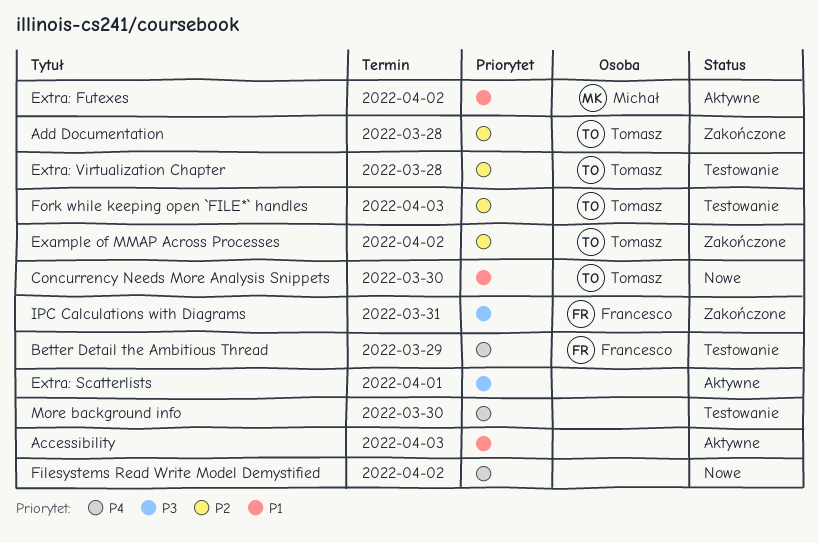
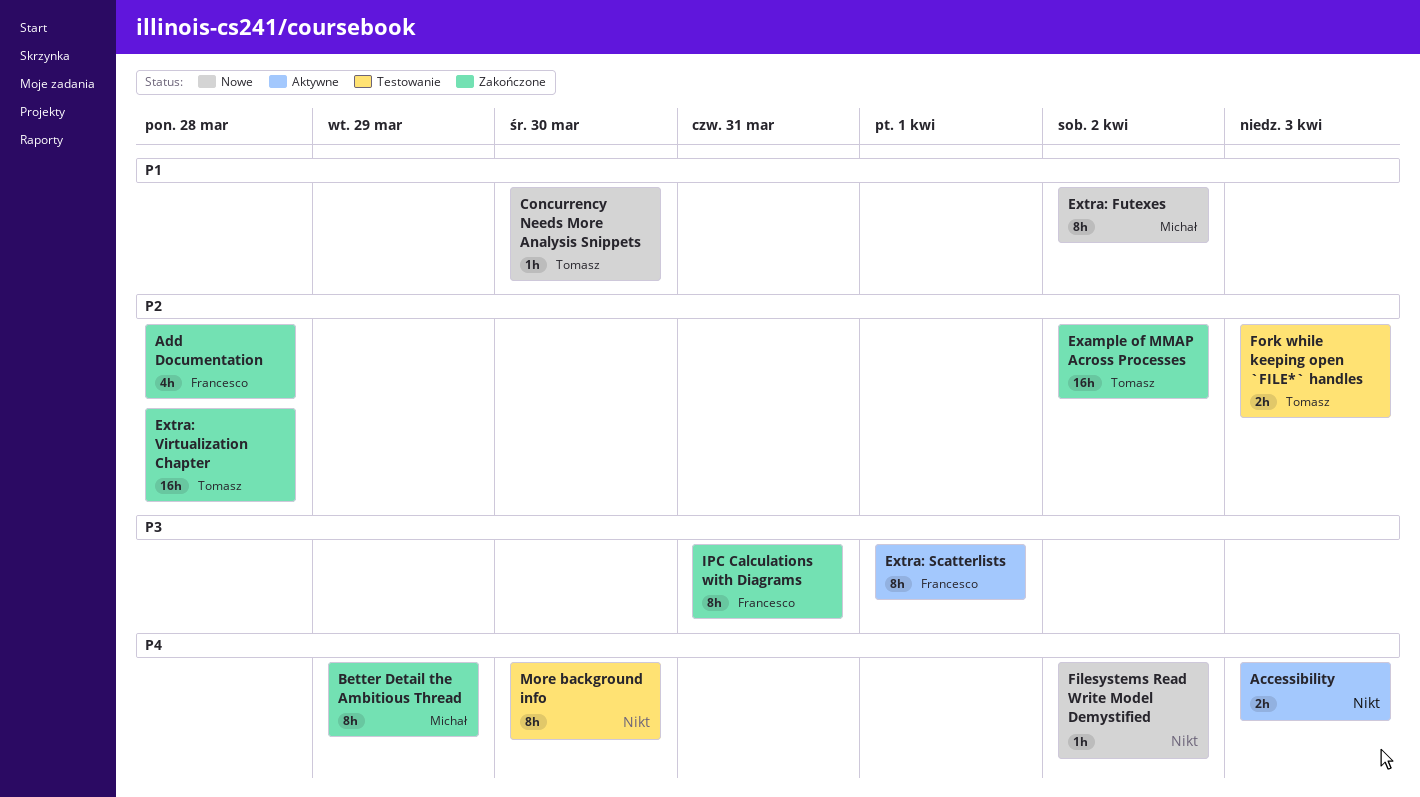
Accessibility, priority: P1 -> P4
Add Documentation, owner: Tomasz -> Francesco
Better Detail the Ambitious Thread, status: Testowanie -> Zakończone
Better Detail the Ambitious Thread, owner: Francesco -> Michał
Extra: Futexes, status: Aktywne -> Nowe
Extra: Scatterlists, owner: none -> Francesco
Extra: Virtualization Chapter, status: Testowanie -> Zakończone

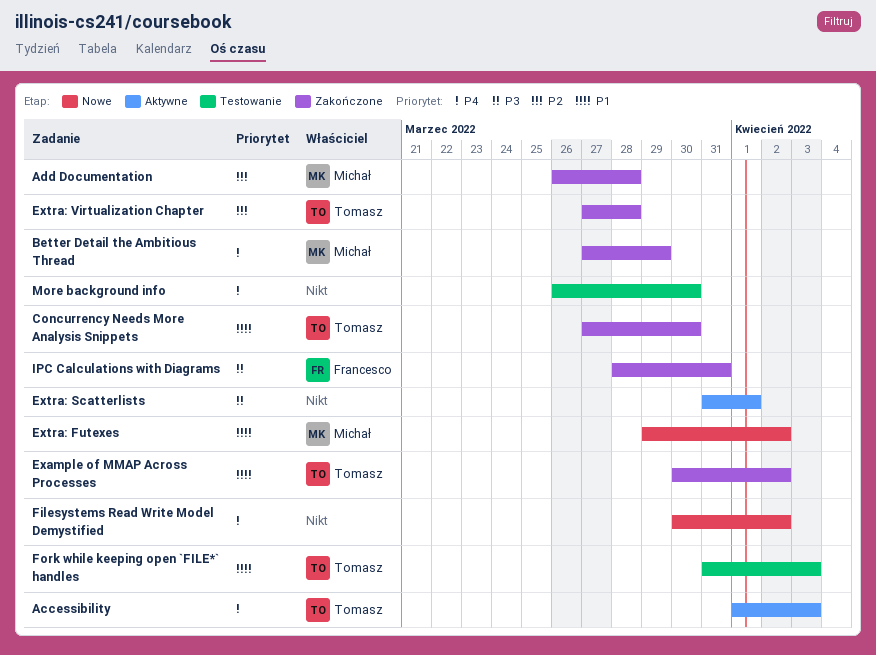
Accessibility, owner: none -> Tomasz
Add Documentation, owner: Francesco -> Michał
Concurrency Needs More Analysis Snippets, status: Nowe -> Zakończone
Example of MMAP Across Processes, priority: P2 -> P1
Extra: Scatterlists, owner: Francesco -> none
Fork while keeping open `FILE*` handles, priority: P2 -> P1

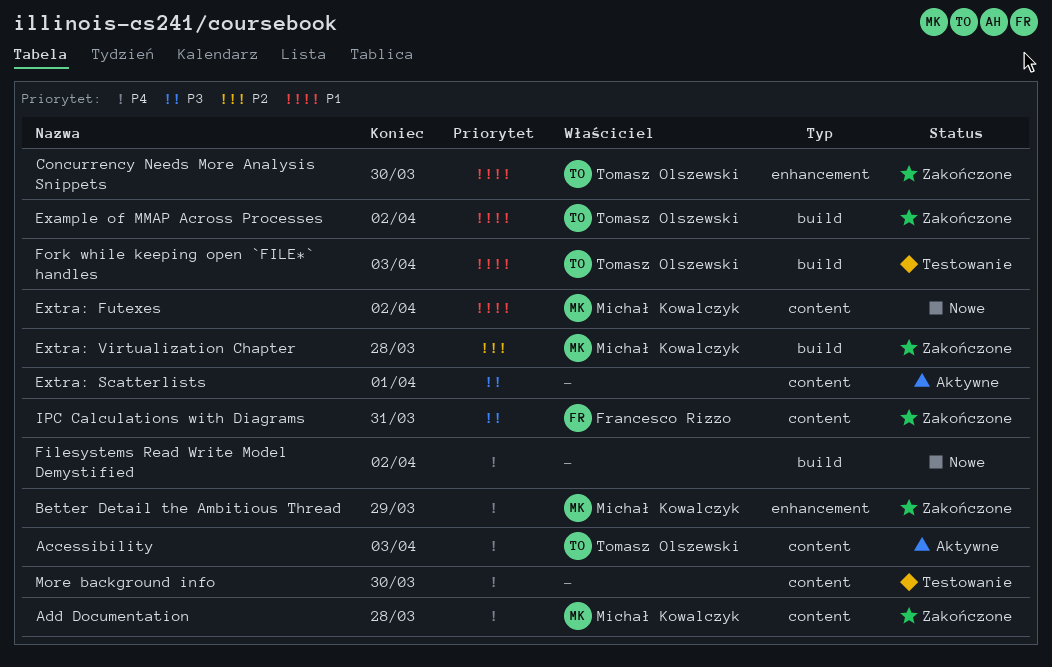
Add Documentation, priority: P2 -> P4
Extra: Virtualization Chapter, owner: Tomasz Olszewski -> Michał Kowalczyk

